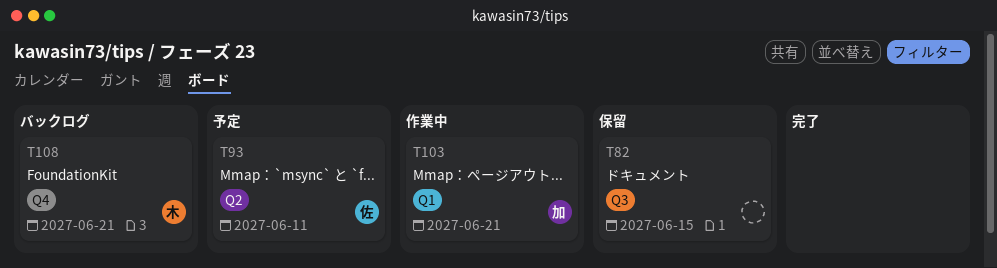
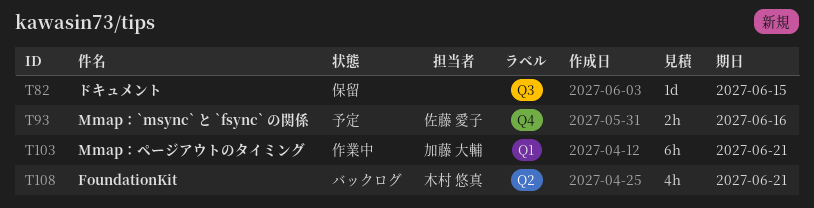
T93, label: Q2 -> Q4
T93, due: Jun 11 -> Jun 16
T108, label: Q4 -> Q2

